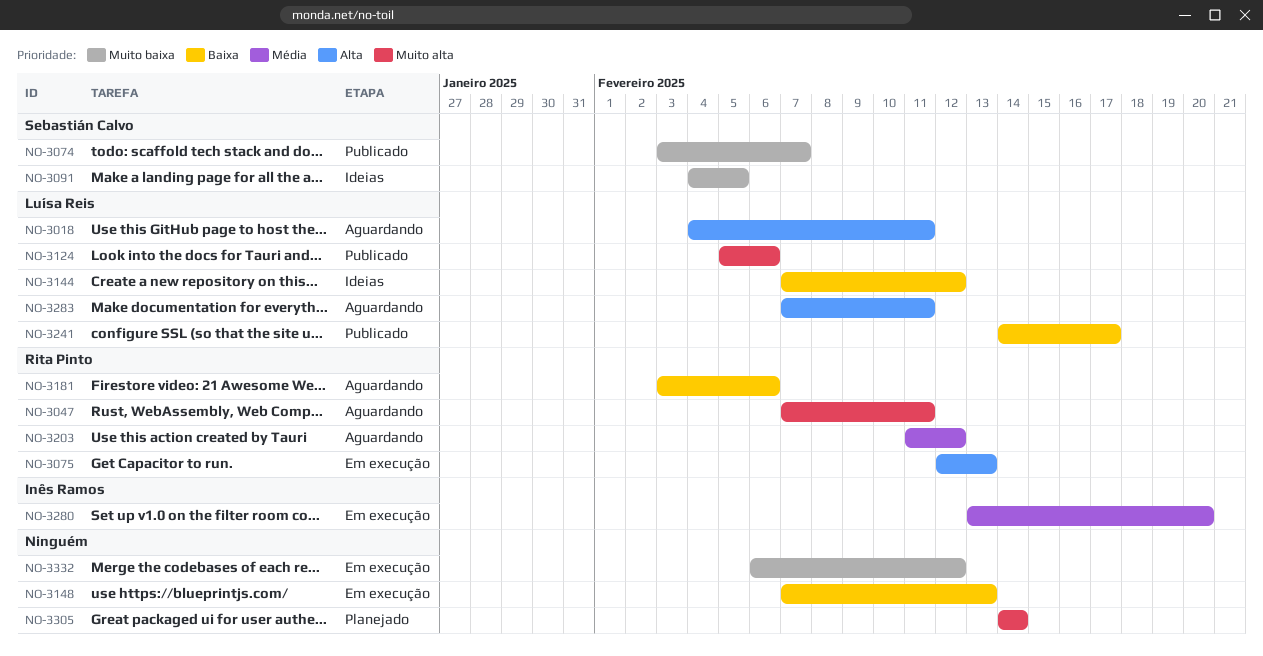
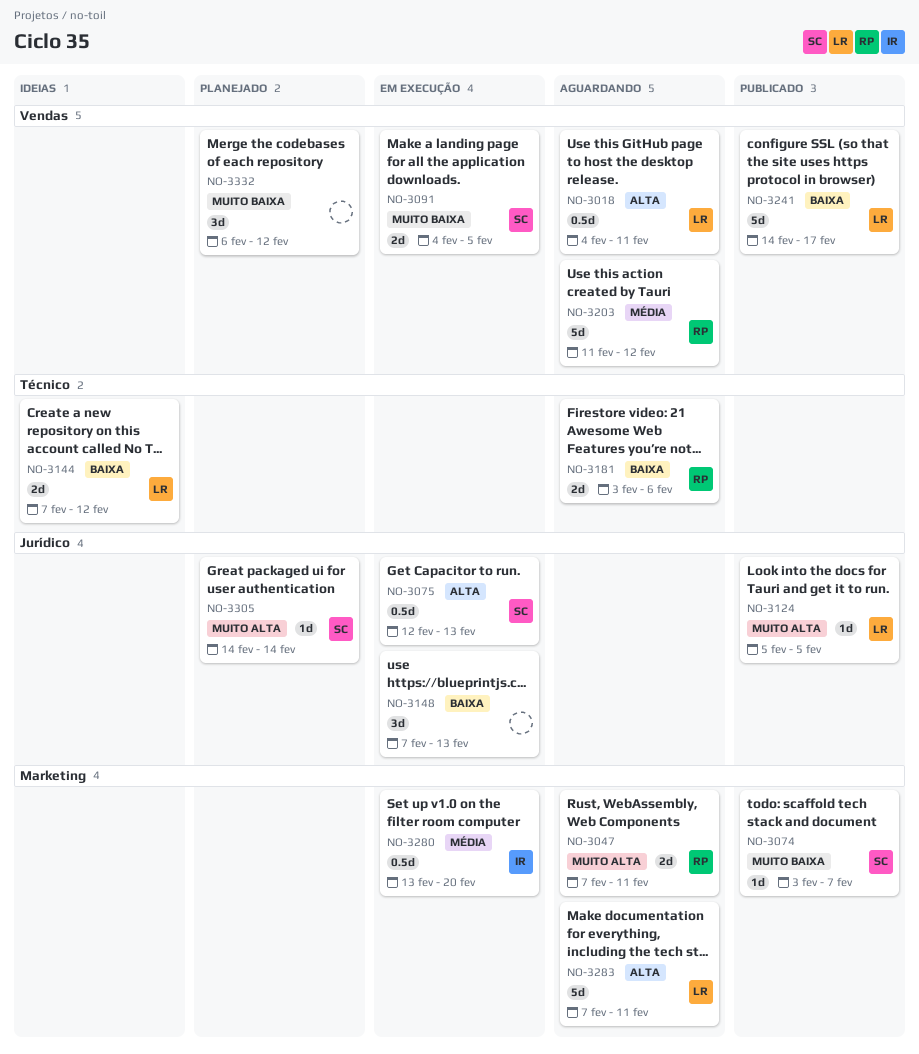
NO-3075, owner: Rita Pinto -> Sebastián Calvo
NO-3091, status: Ideias -> Em execução
NO-3124, due: Feb 6 -> Feb 5
NO-3305, owner: none -> Sebastián Calvo
NO-3332, status: Em execução -> Planejado

